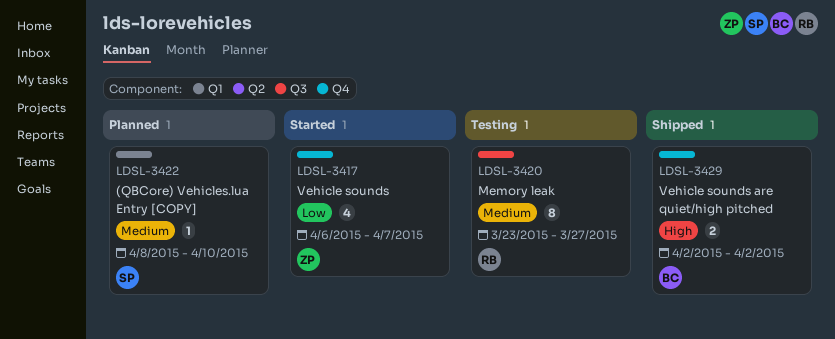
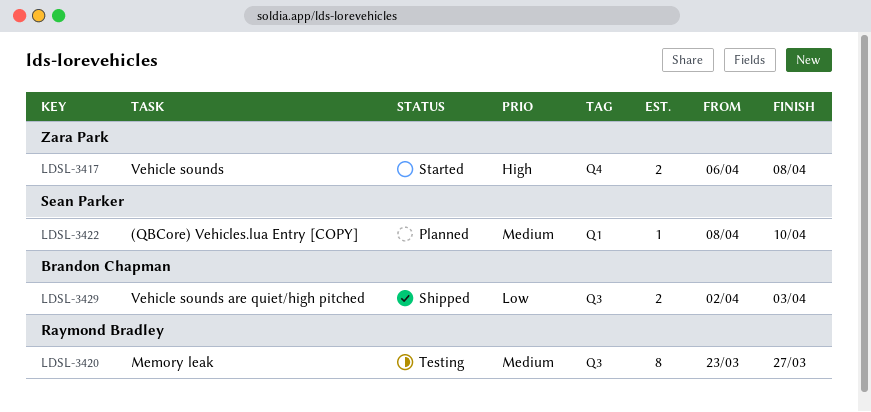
LDSL-3417, priority: Low -> High
LDSL-3417, estimate: 4 -> 2
LDSL-3417, due: Apr 7 -> Apr 8
LDSL-3429, priority: High -> Low
LDSL-3429, label: Q4 -> Q3
LDSL-3429, due: Apr 2 -> Apr 3

